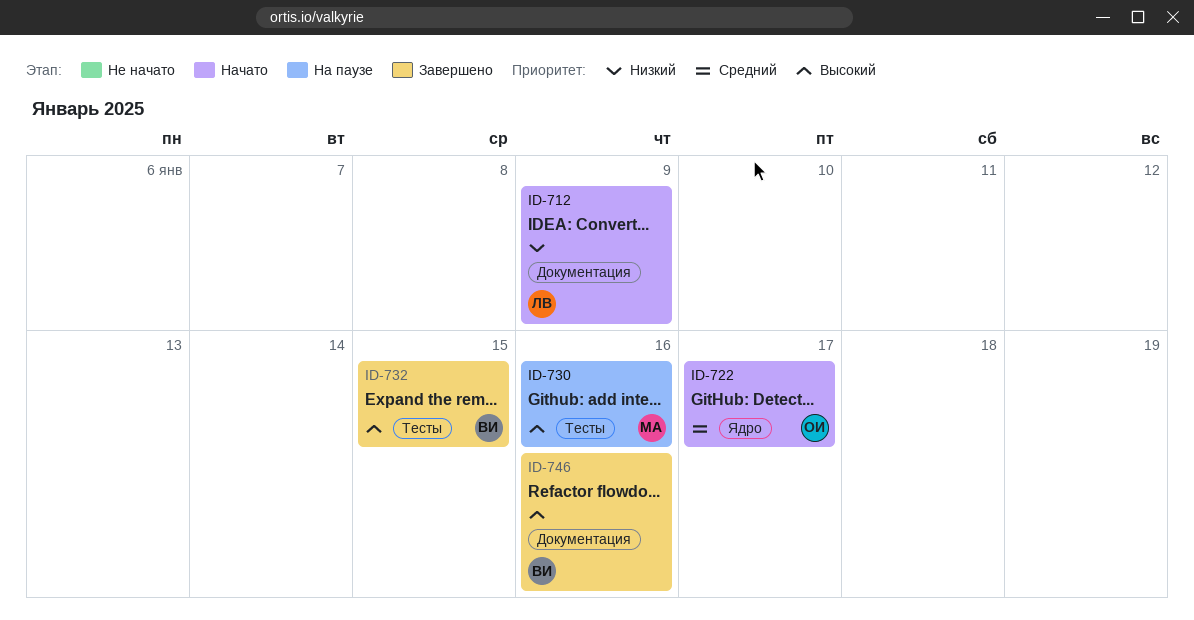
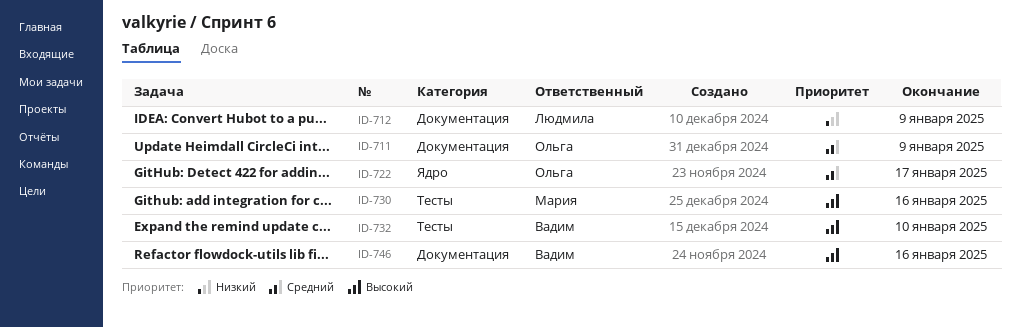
ID-711: none -> present
ID-732, due: Jan 15 -> Jan 10

